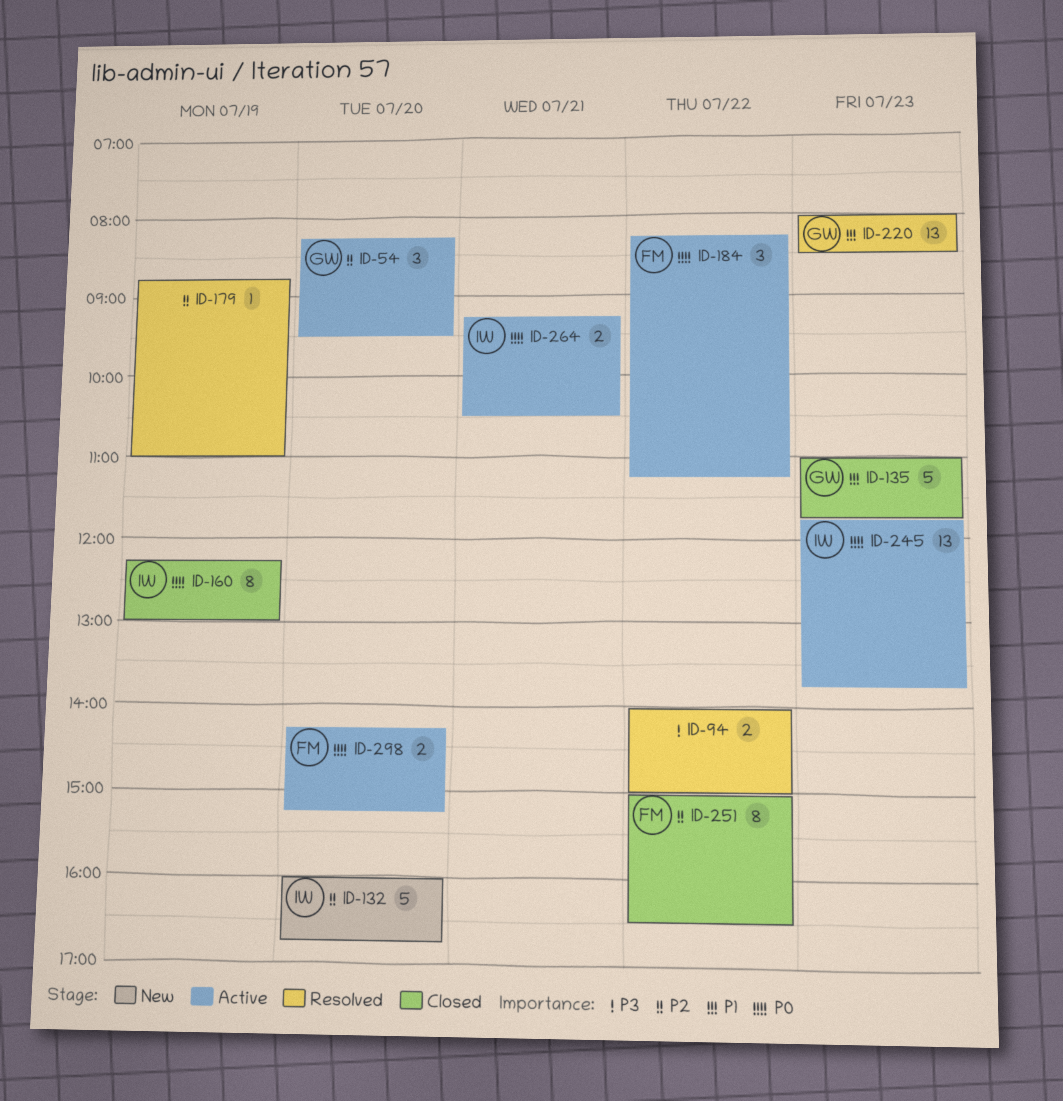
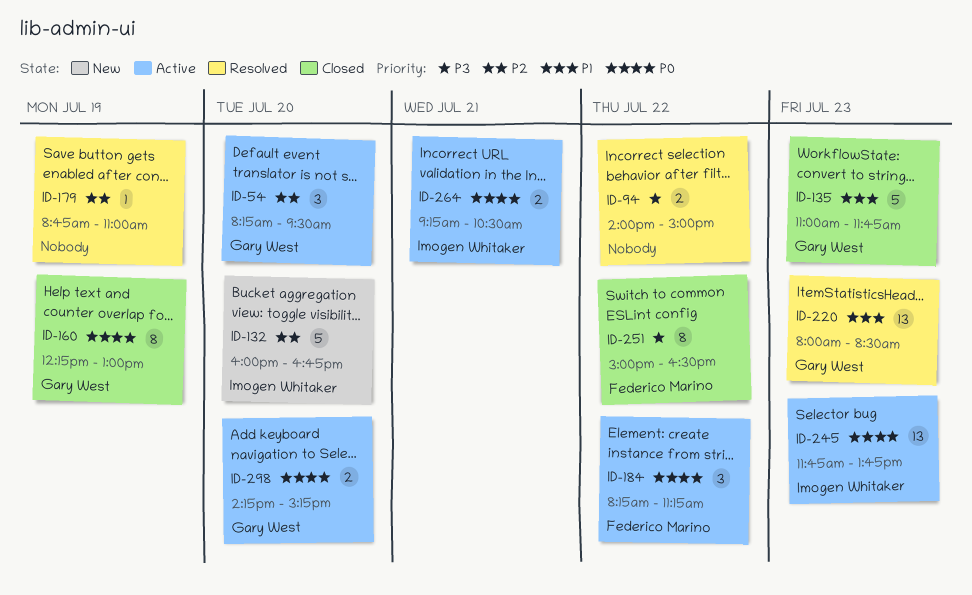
ID-160, owner: Imogen Whitaker -> Gary West
ID-251, priority: P2 -> P3
ID-298, owner: Federico Marino -> Gary West

